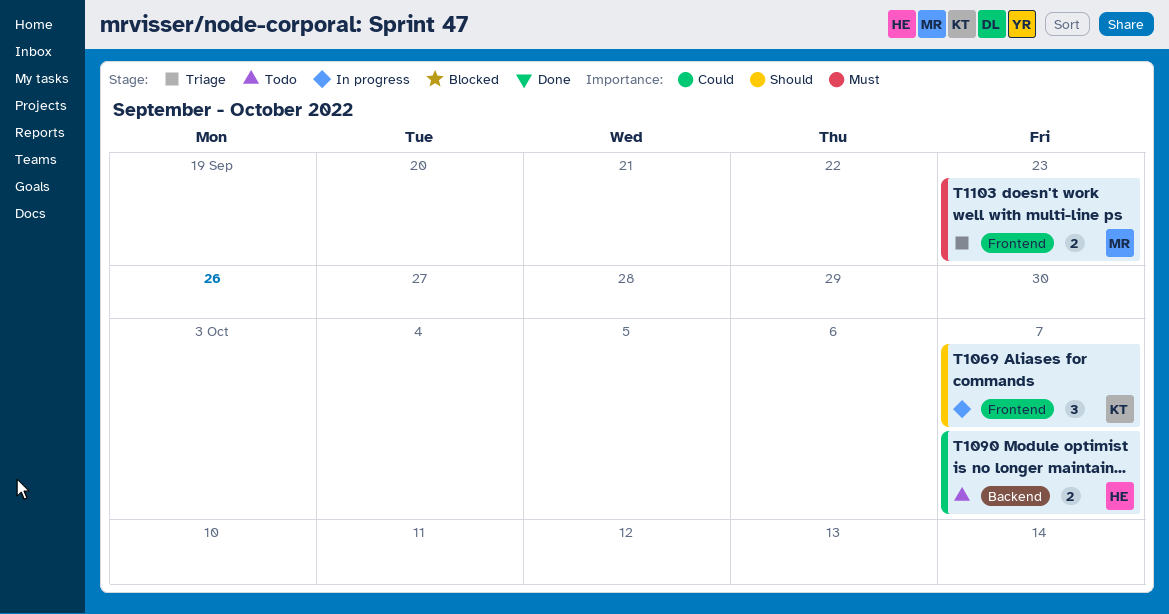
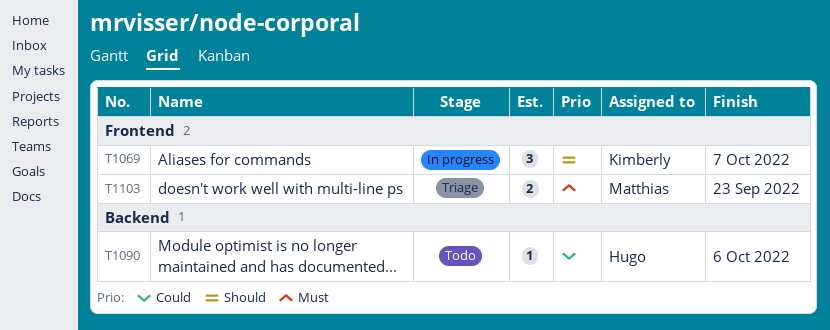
T1090, estimate: 2 -> 1
T1090, due: Oct 7 -> Oct 6

